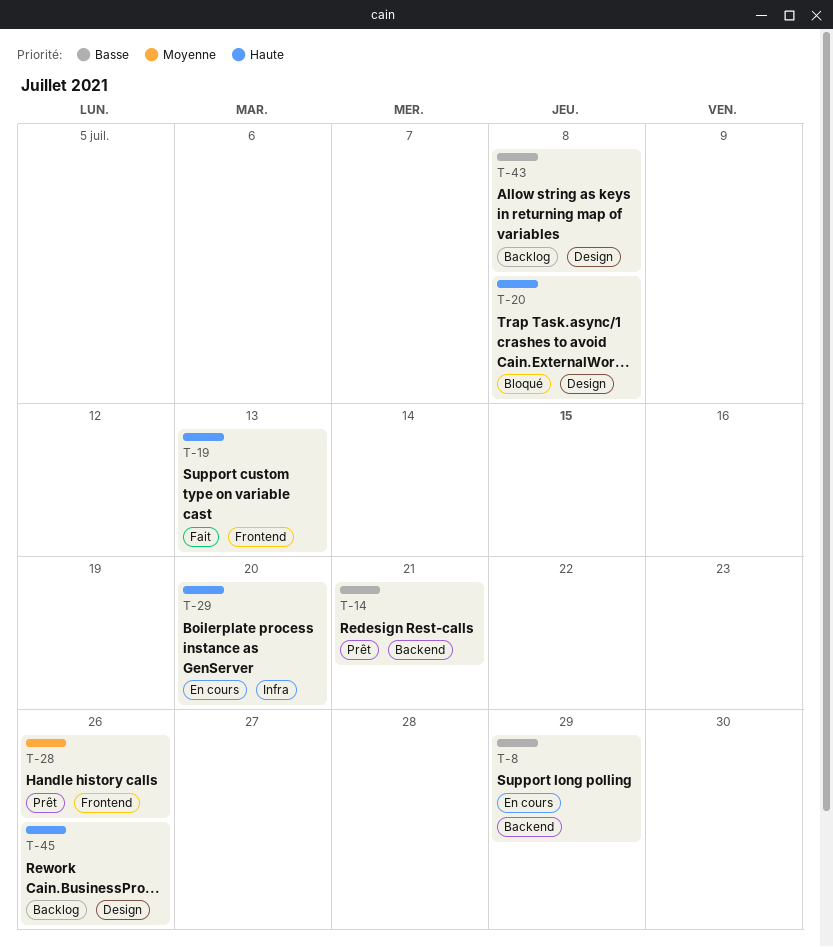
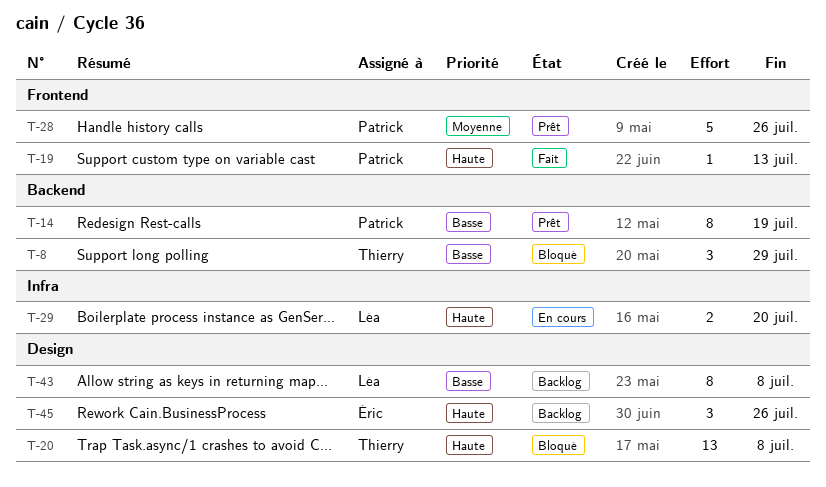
T-8, status: En cours -> Bloqué
T-14, due: Jul 21 -> Jul 19

